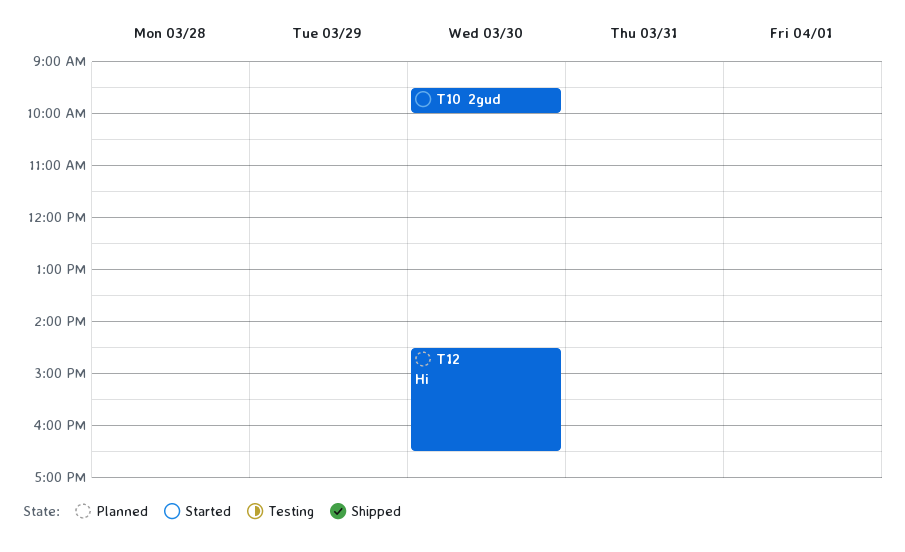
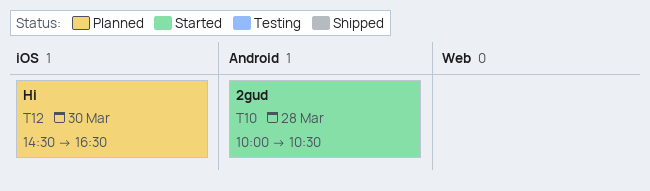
T10, day: Mar 30 -> Mar 28
T10, begins: 09:30 -> 10:00
T10, ends: 10:00 -> 10:30

